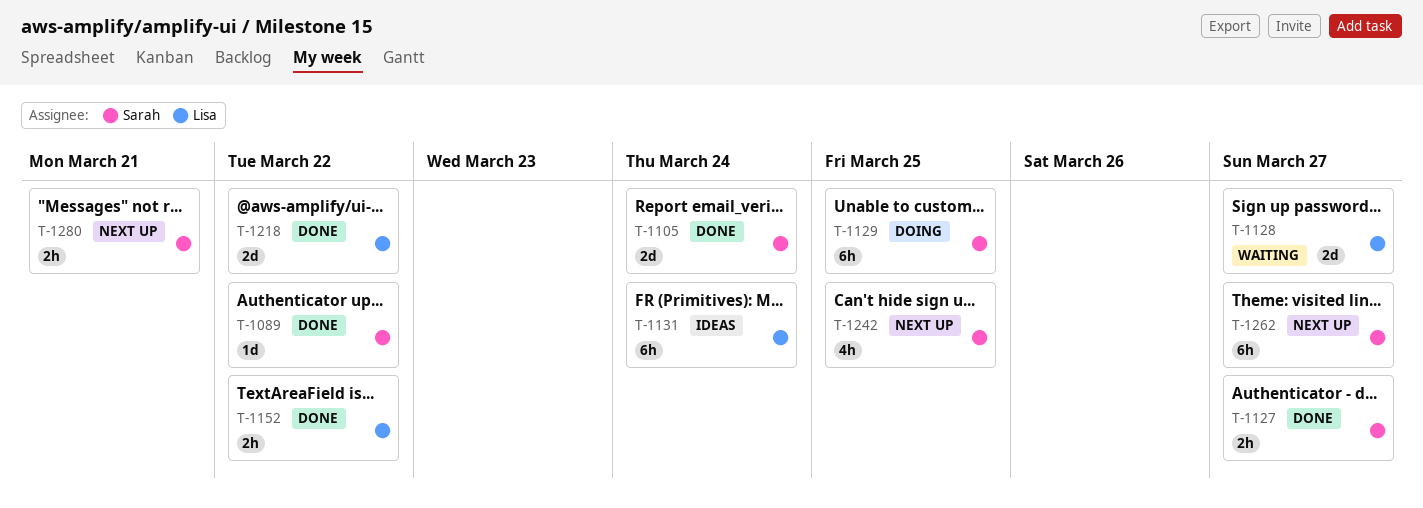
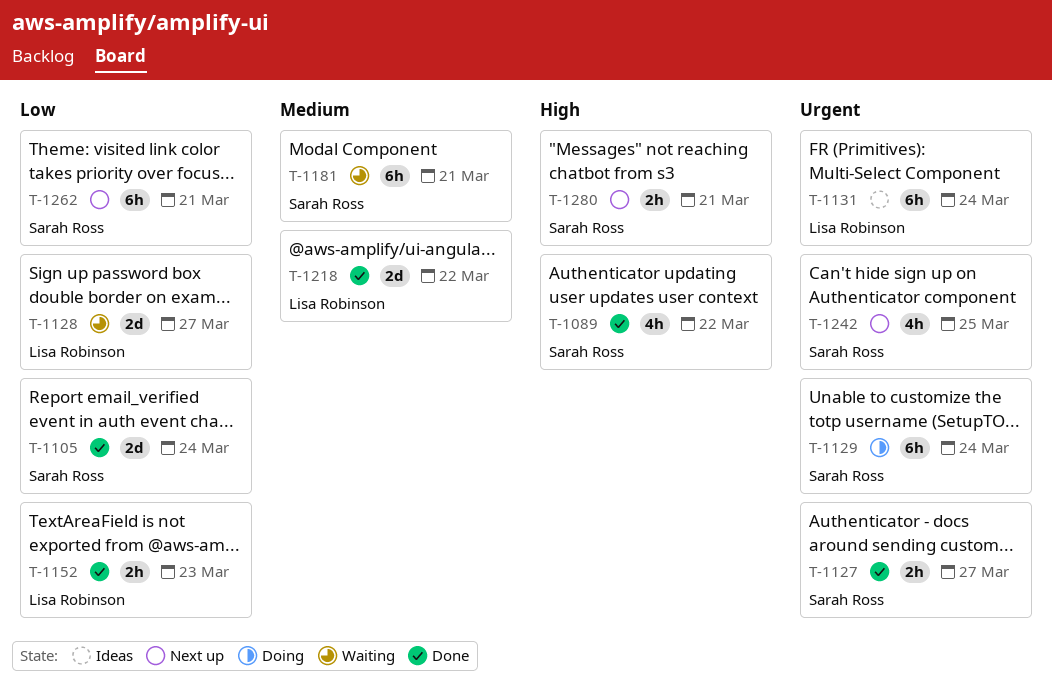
T-1089, estimate: 1d -> 4h
T-1129, due: Mar 25 -> Mar 24
T-1152, due: Mar 22 -> Mar 23
T-1181: none -> present
T-1262, due: Mar 27 -> Mar 21

